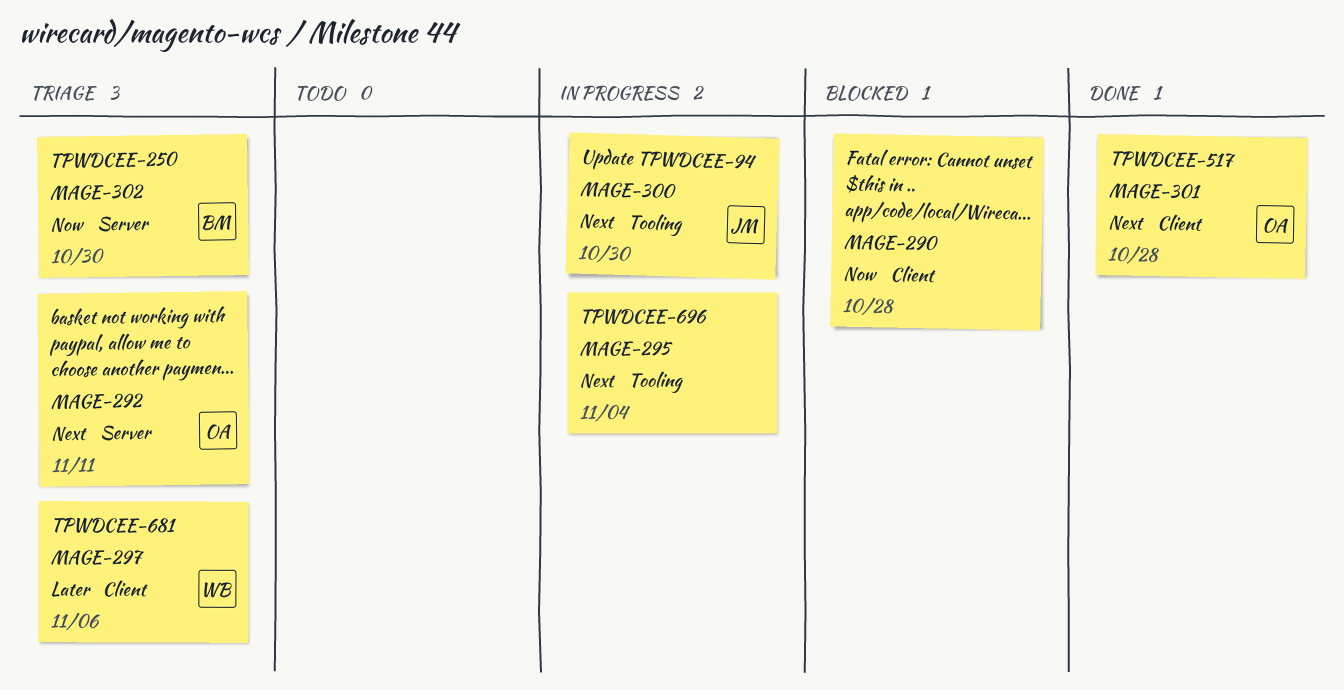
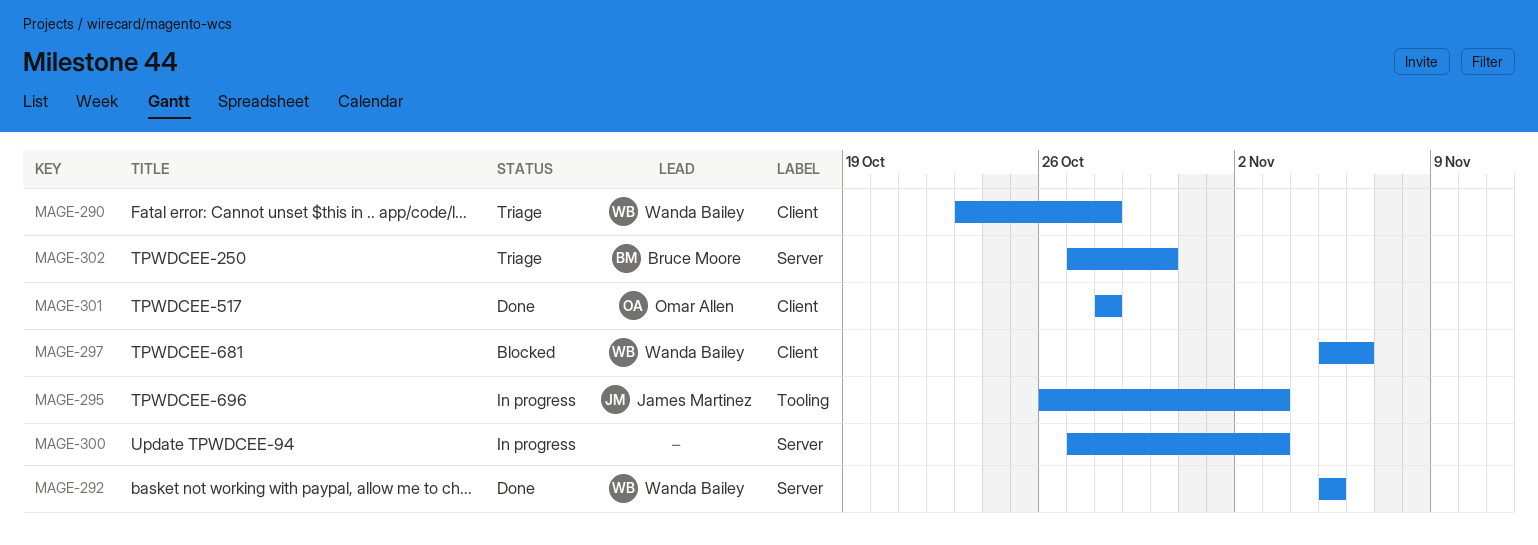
MAGE-290, status: Blocked -> Triage
MAGE-290, owner: none -> Wanda Bailey
MAGE-292, status: Triage -> Done
MAGE-292, owner: Omar Allen -> Wanda Bailey
MAGE-292, due: Nov 11 -> Nov 5
MAGE-295, owner: none -> James Martinez
MAGE-295, due: Nov 4 -> Nov 3
MAGE-297, status: Triage -> Blocked
MAGE-300, owner: James Martinez -> none
MAGE-300, label: Tooling -> Server
MAGE-300, due: Oct 30 -> Nov 3

